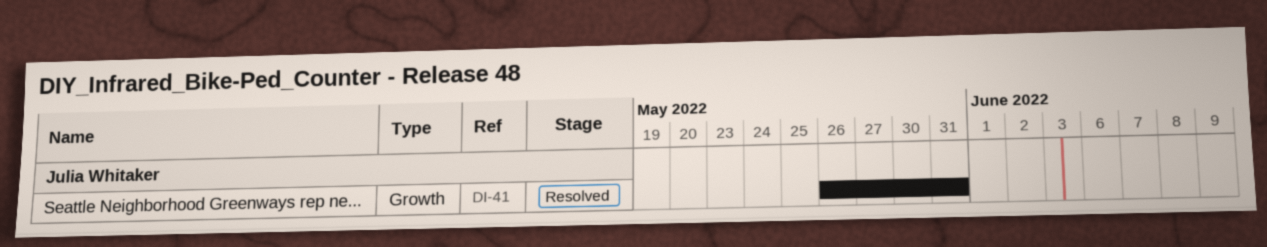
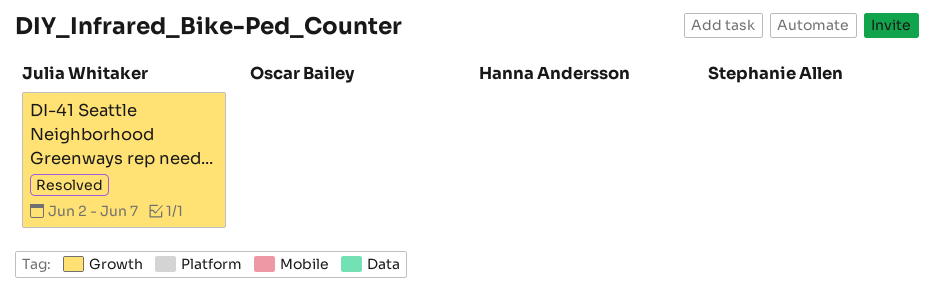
DI-41, start: May 26 -> Jun 2
DI-41, due: May 31 -> Jun 7

